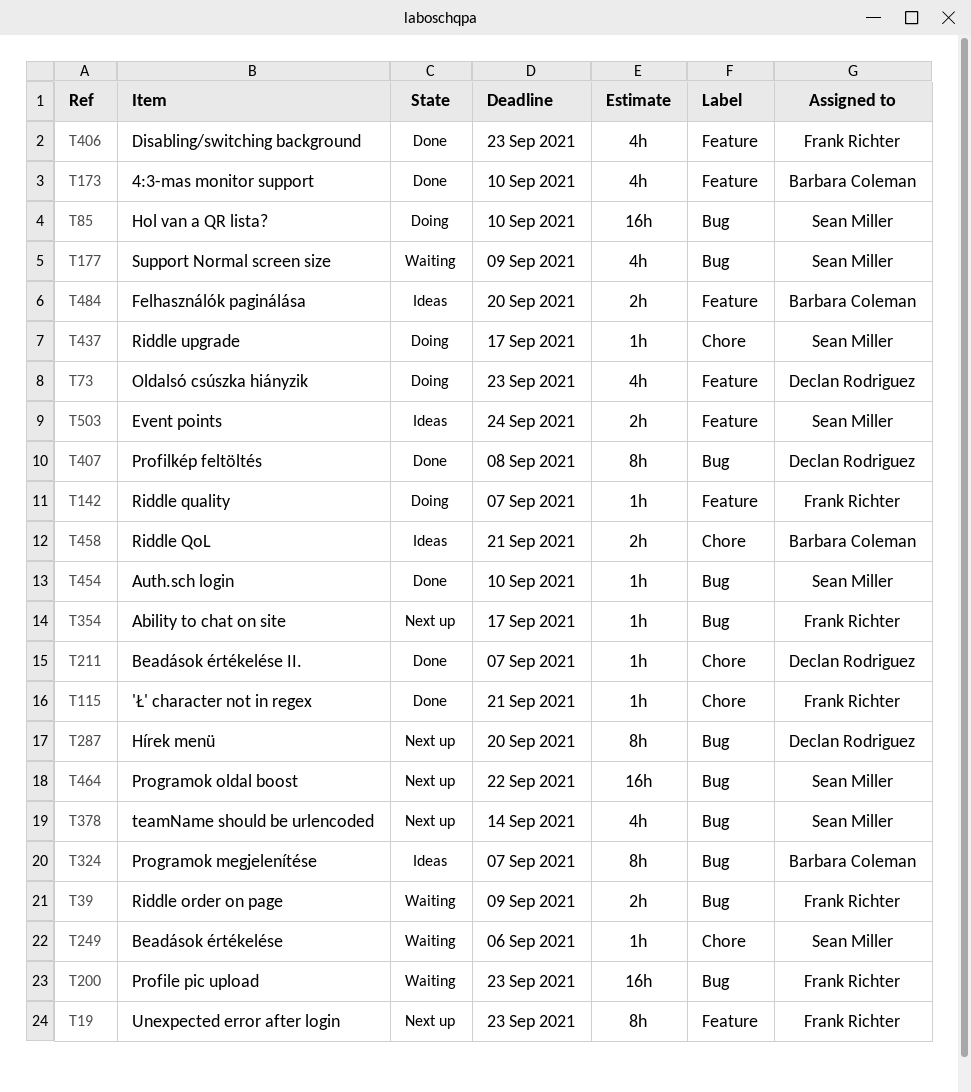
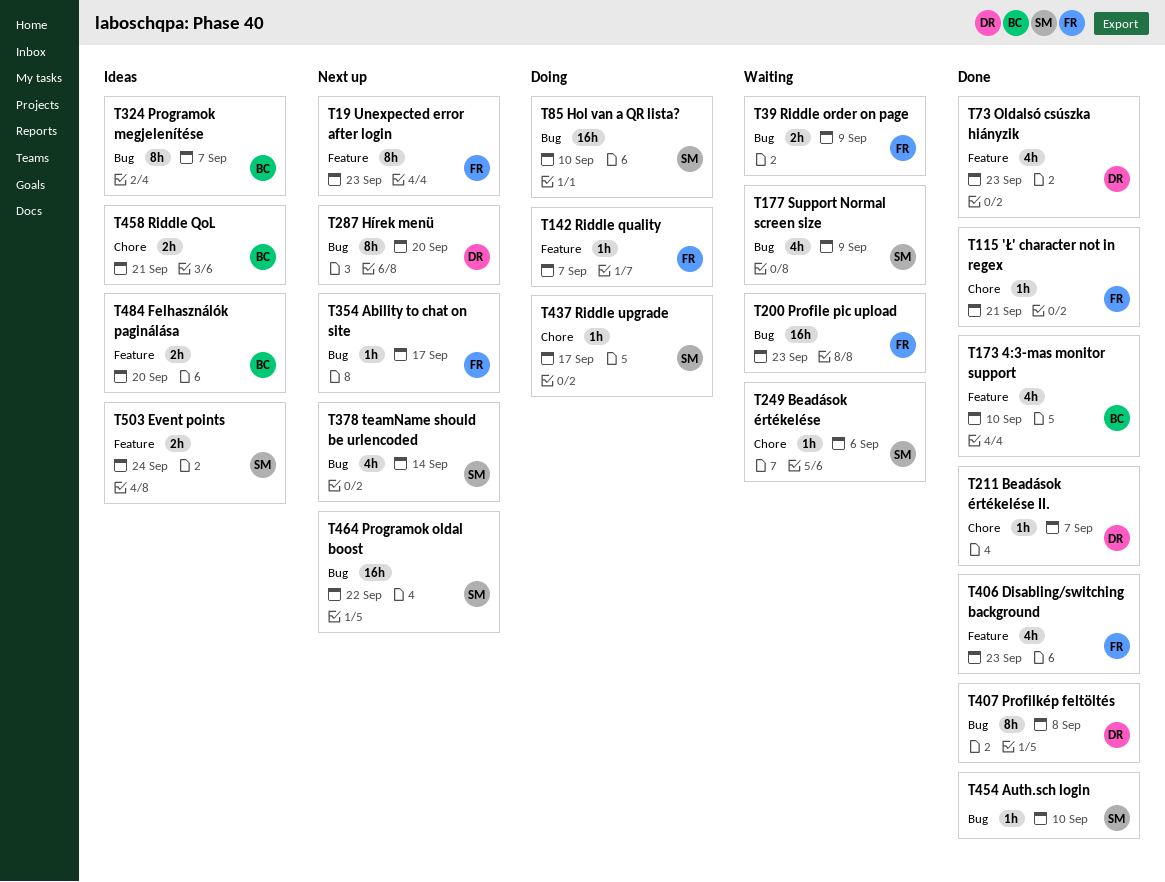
T73, status: Doing -> Done

